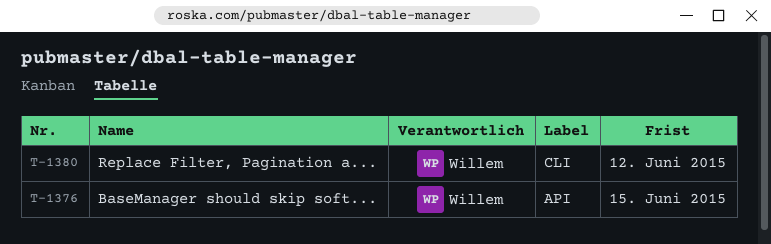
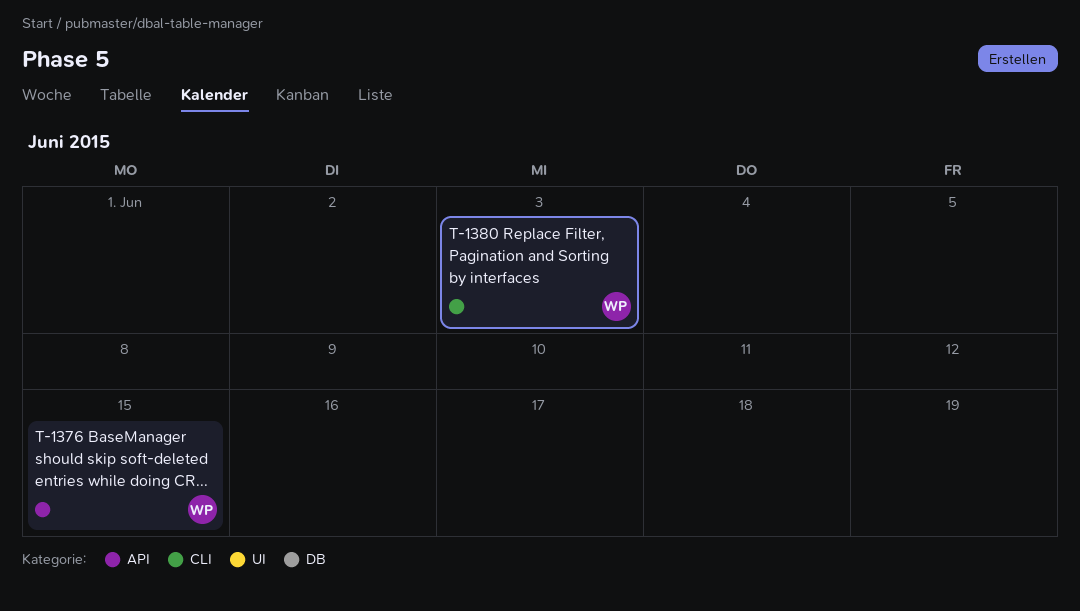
T-1380, due: Jun 12 -> Jun 3

